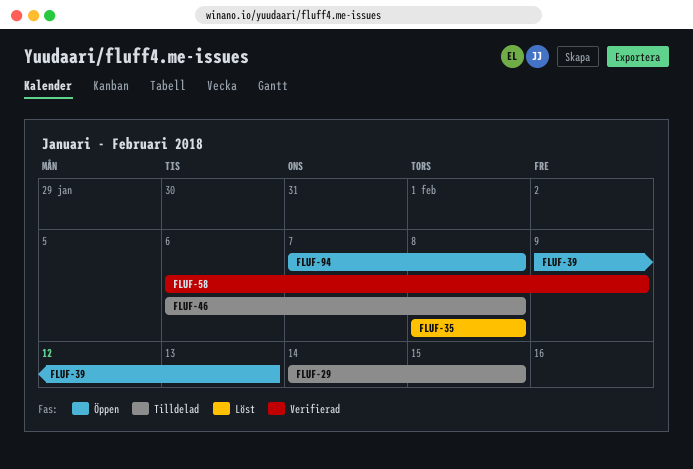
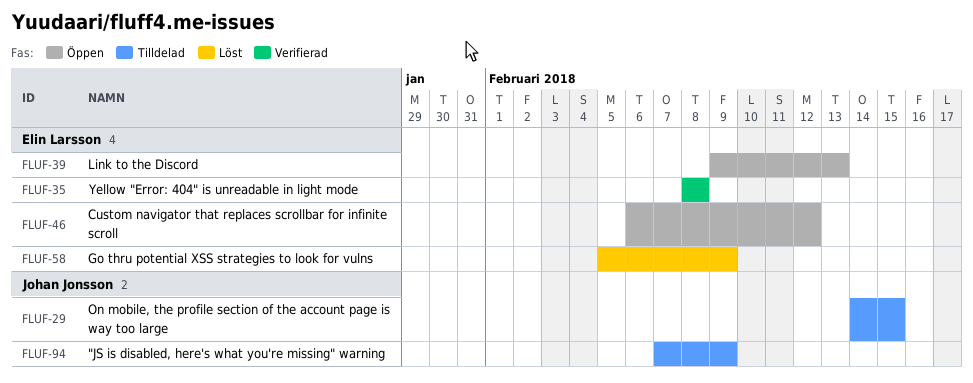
FLUF-35, status: Löst -> Verifierad
FLUF-46, status: Tilldelad -> Öppen
FLUF-46, due: Feb 8 -> Feb 12
FLUF-58, status: Verifierad -> Löst
FLUF-58, start: Feb 6 -> Feb 5
FLUF-94, status: Öppen -> Tilldelad
FLUF-94, due: Feb 8 -> Feb 9

